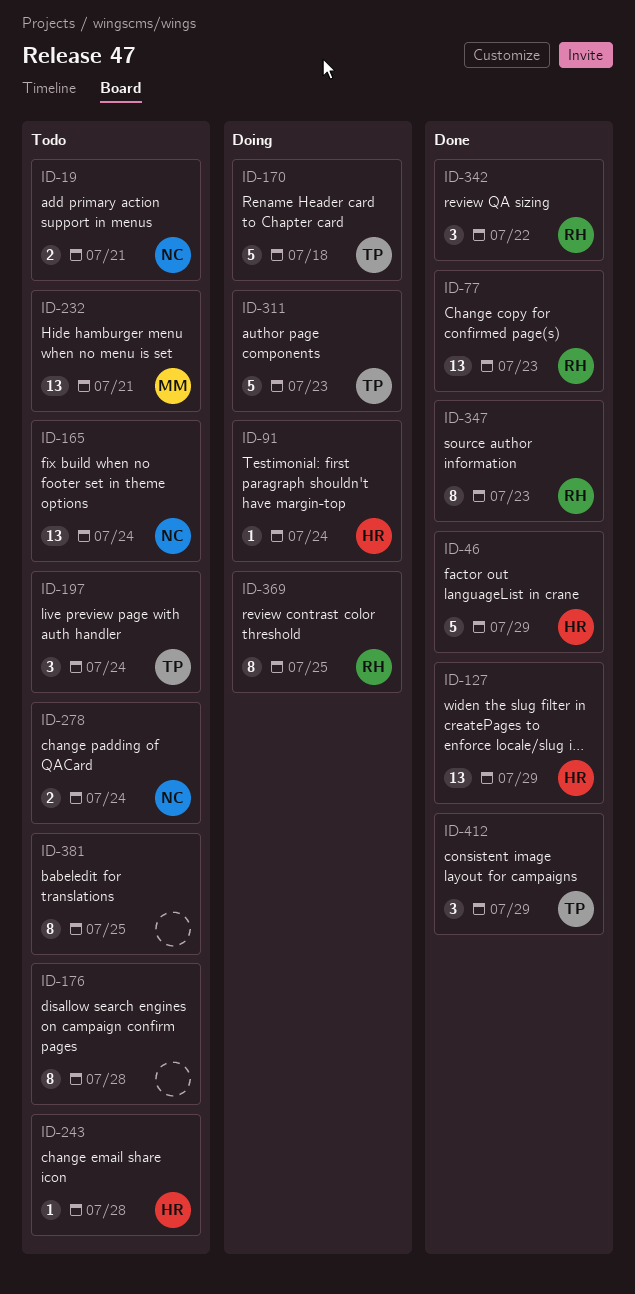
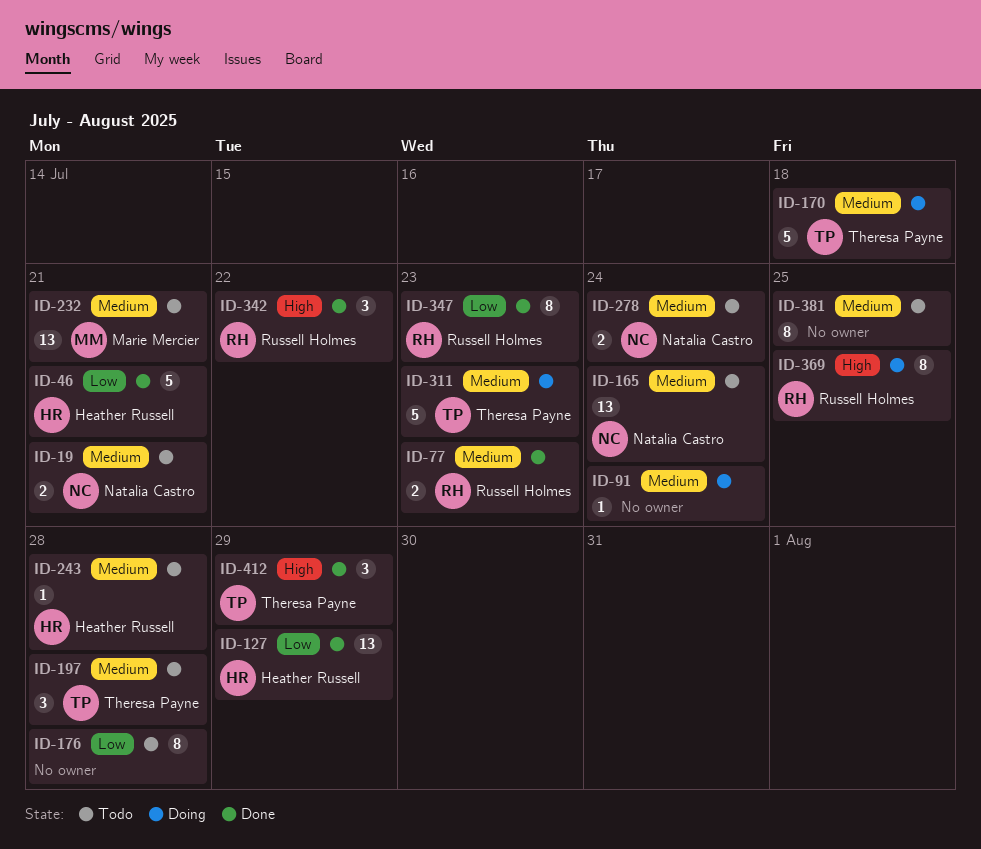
ID-46, due: Jul 29 -> Jul 21
ID-77, estimate: 13 -> 2
ID-91, owner: Heather Russell -> none
ID-197, due: Jul 24 -> Jul 28

